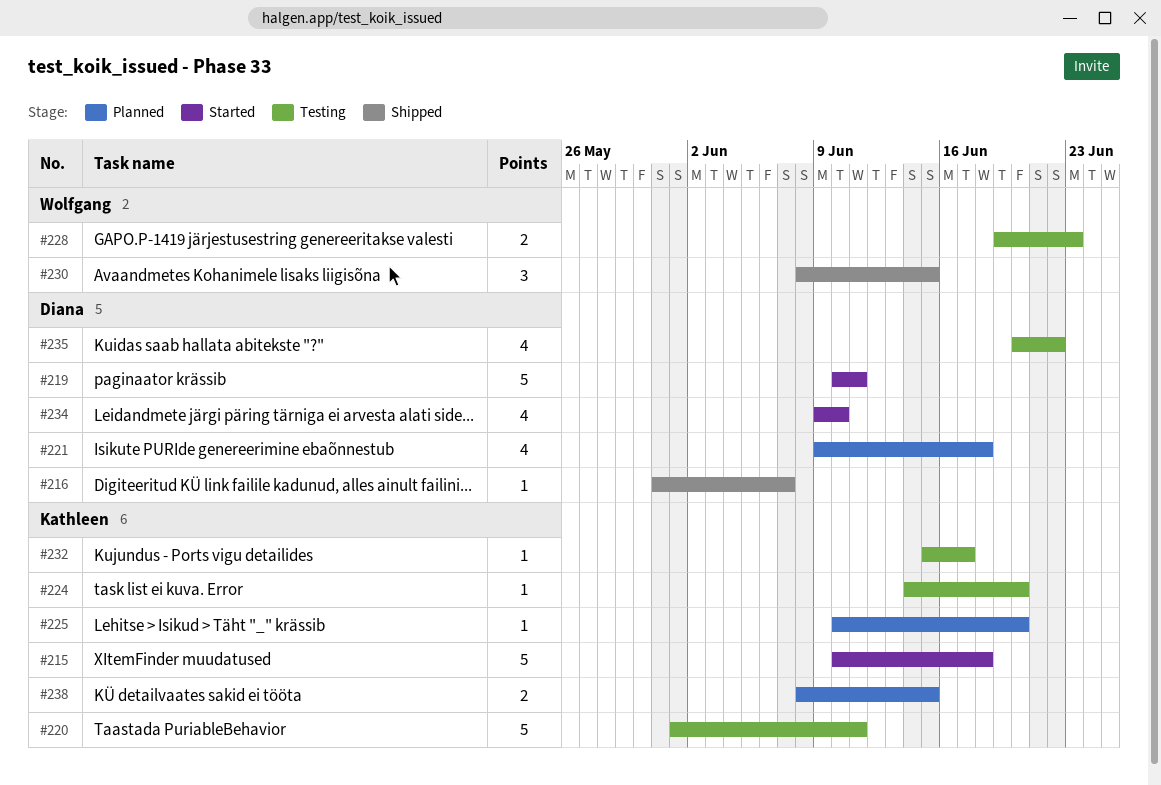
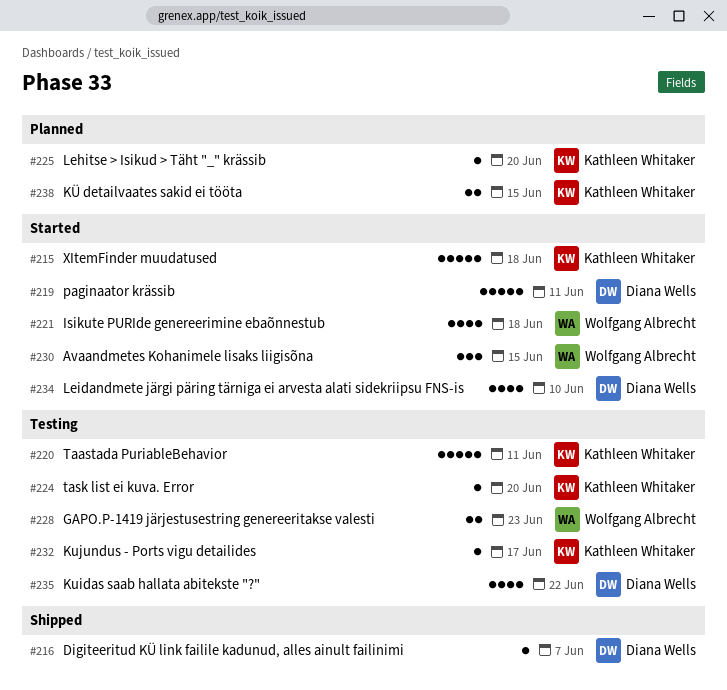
#221, status: Planned -> Started
#221, owner: Diana Wells -> Wolfgang Albrecht
#230, status: Shipped -> Started

